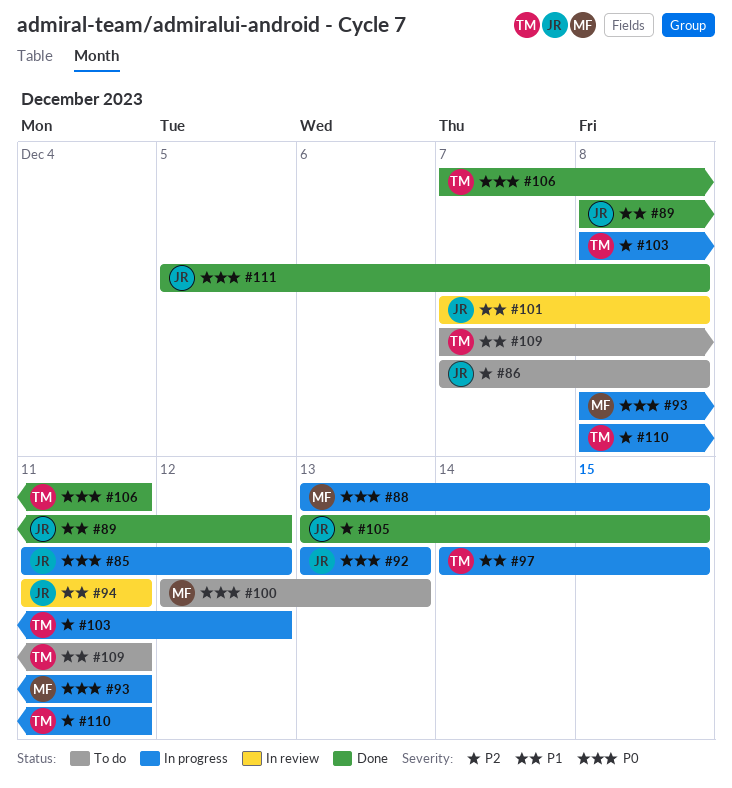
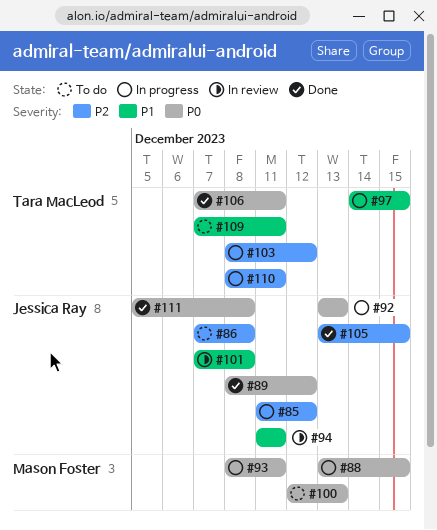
#85, priority: P0 -> P2
#89, priority: P1 -> P0

